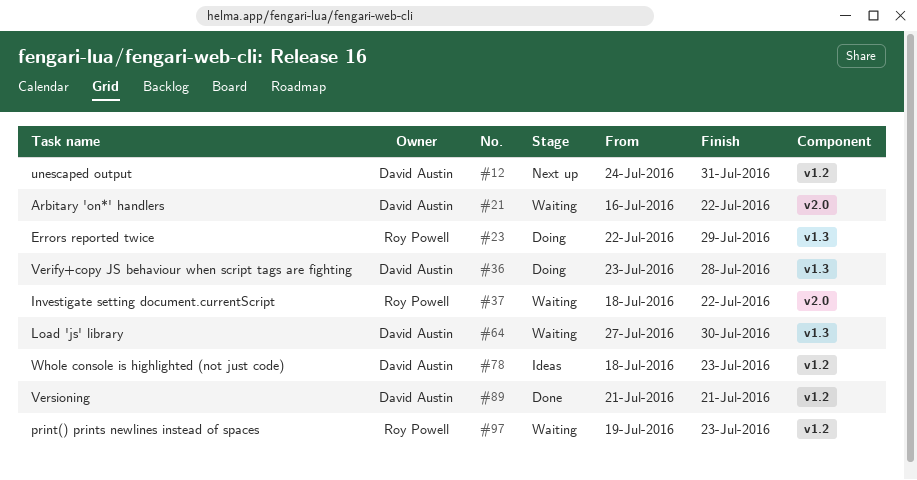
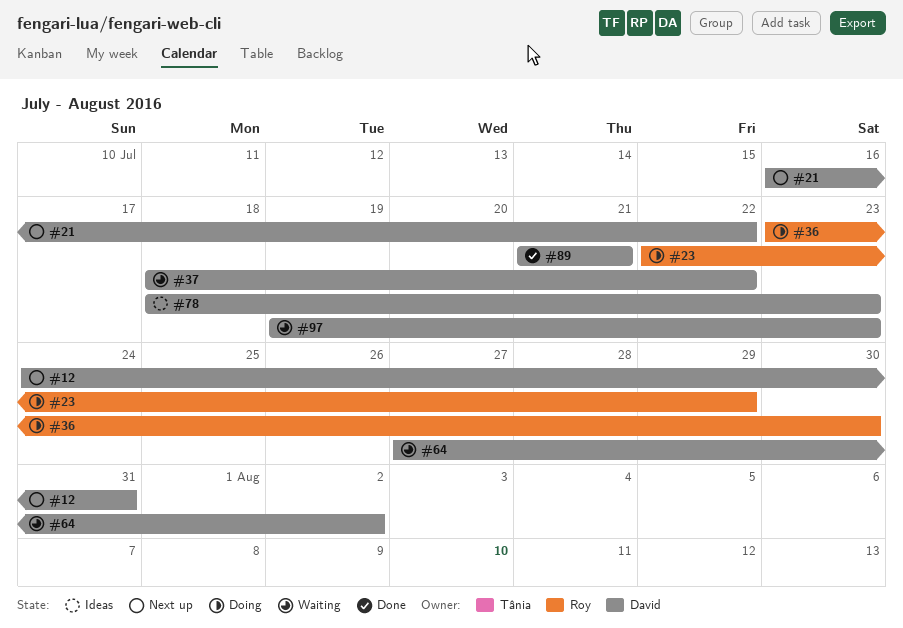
#21, status: Waiting -> Next up
#36, owner: David Austin -> Roy Powell
#36, due: Jul 28 -> Jul 30
#37, owner: Roy Powell -> David Austin
#64, due: Jul 30 -> Aug 2
#97, owner: Roy Powell -> David Austin

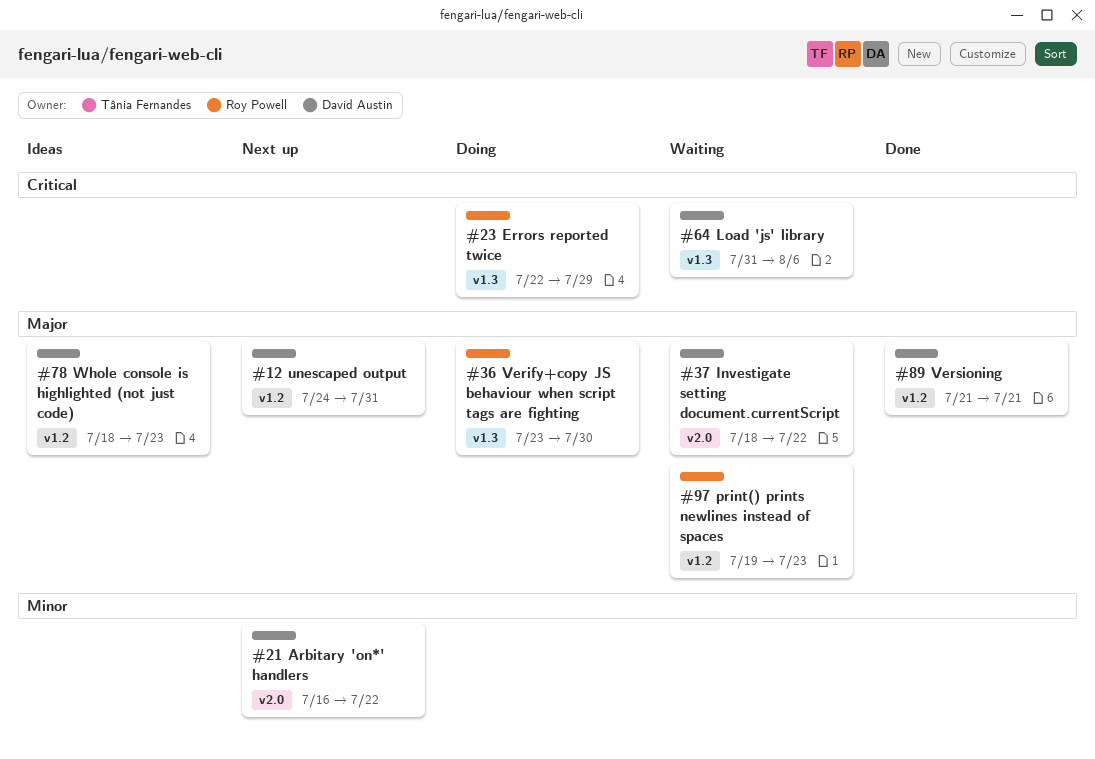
#64, start: Jul 27 -> Jul 31
#64, due: Aug 2 -> Aug 6
#97, owner: David Austin -> Roy Powell

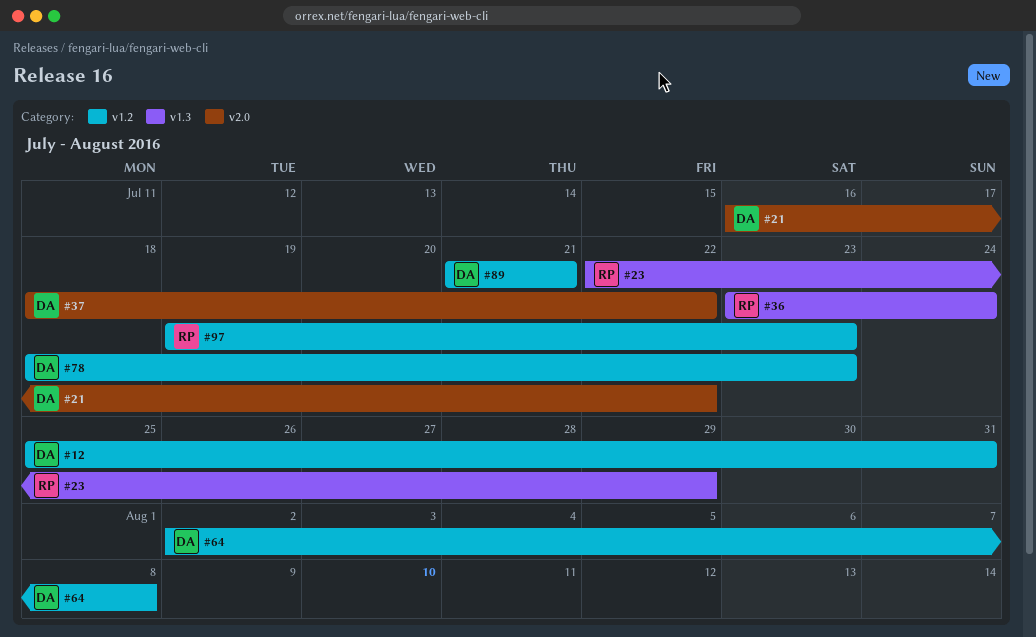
#12, start: Jul 24 -> Jul 25
#36, due: Jul 30 -> Jul 24
#64, label: v1.3 -> v1.2
#64, start: Jul 31 -> Aug 2
#64, due: Aug 6 -> Aug 8

